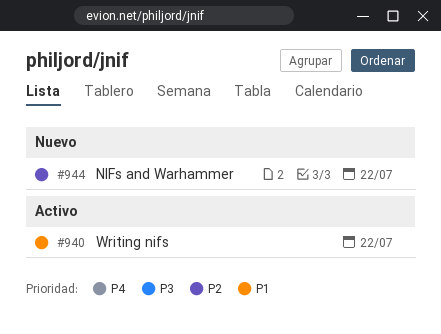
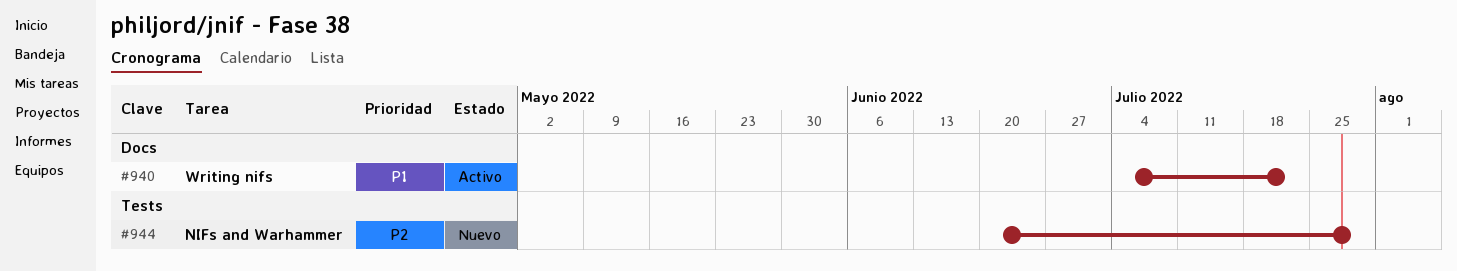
#944, due: Jul 22 -> Jul 29

